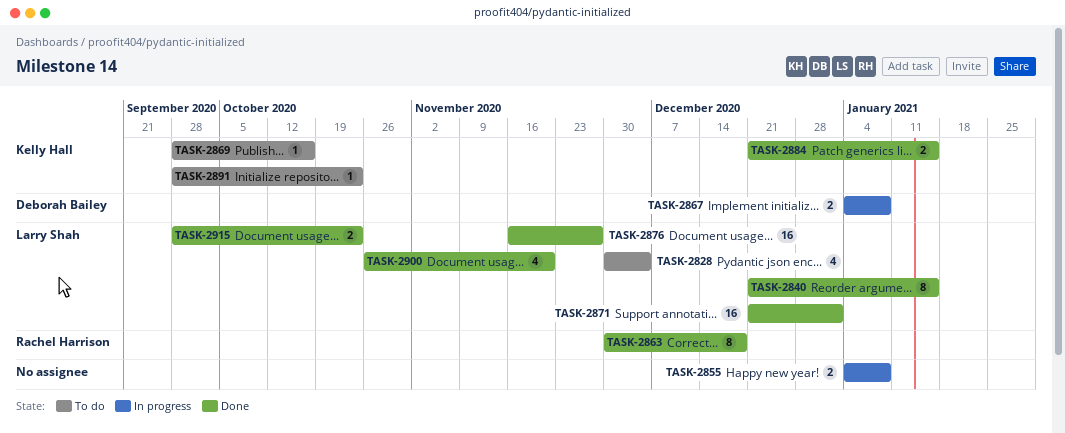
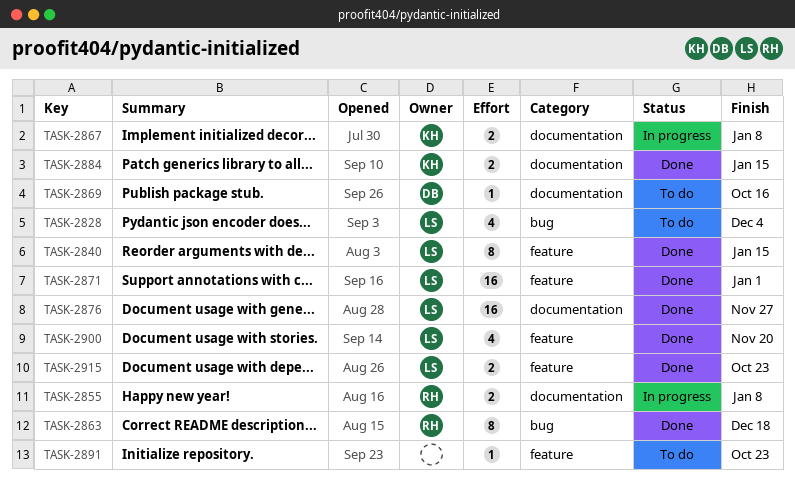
TASK-2855, owner: none -> Rachel Harrison
TASK-2867, owner: Deborah Bailey -> Kelly Hall
TASK-2869, owner: Kelly Hall -> Deborah Bailey
TASK-2891, owner: Kelly Hall -> none

